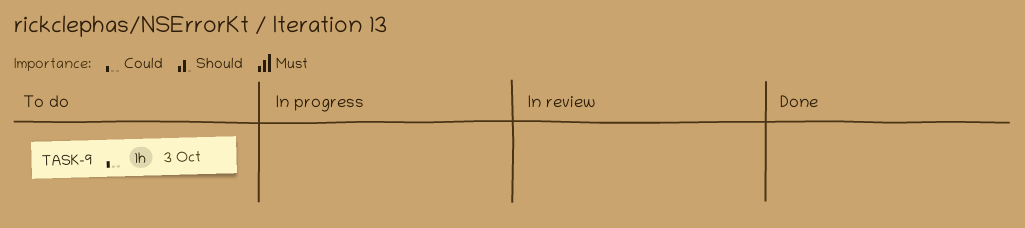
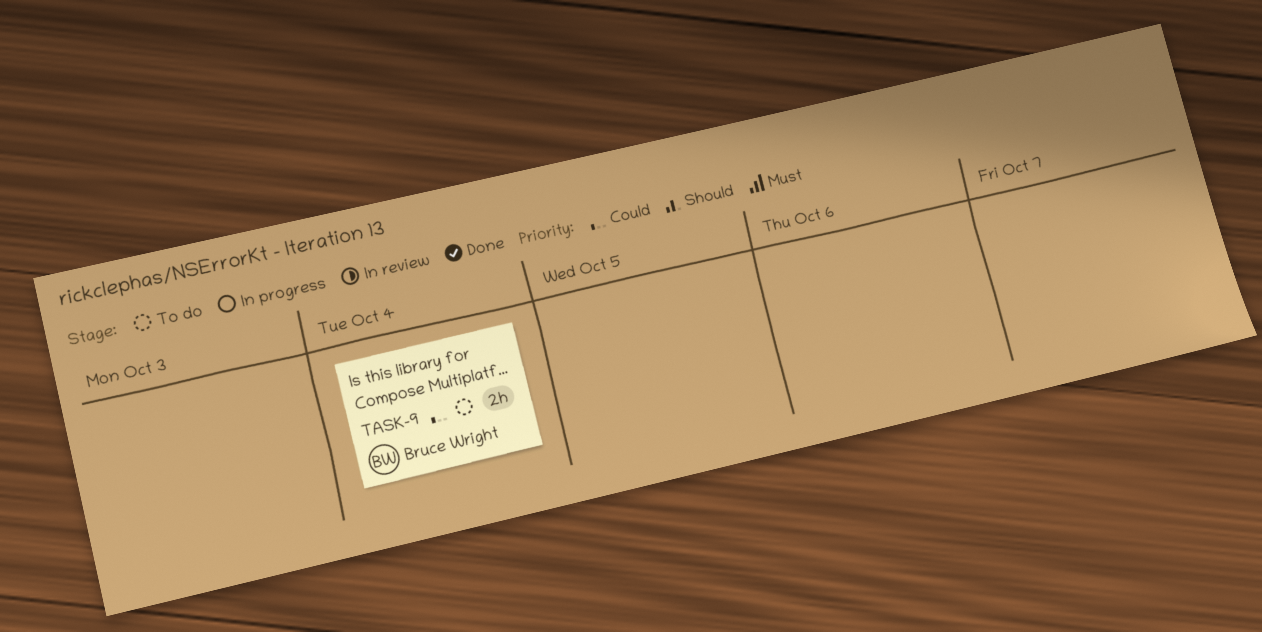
TASK-9, estimate: 1h -> 2h
TASK-9, due: Oct 3 -> Oct 4

